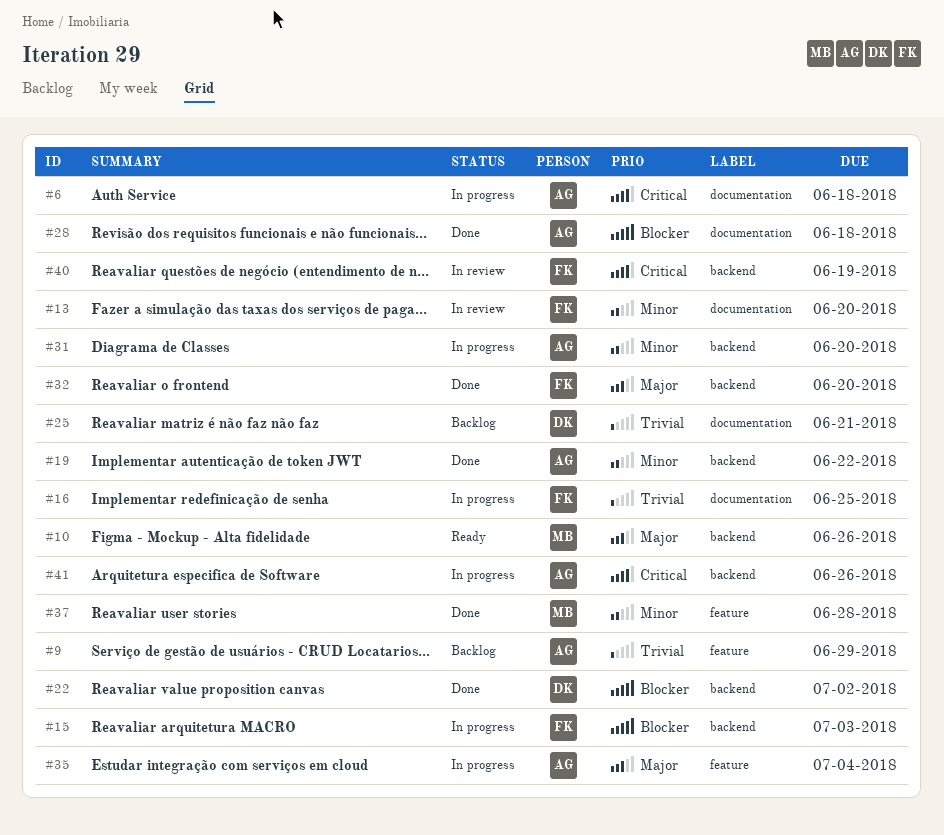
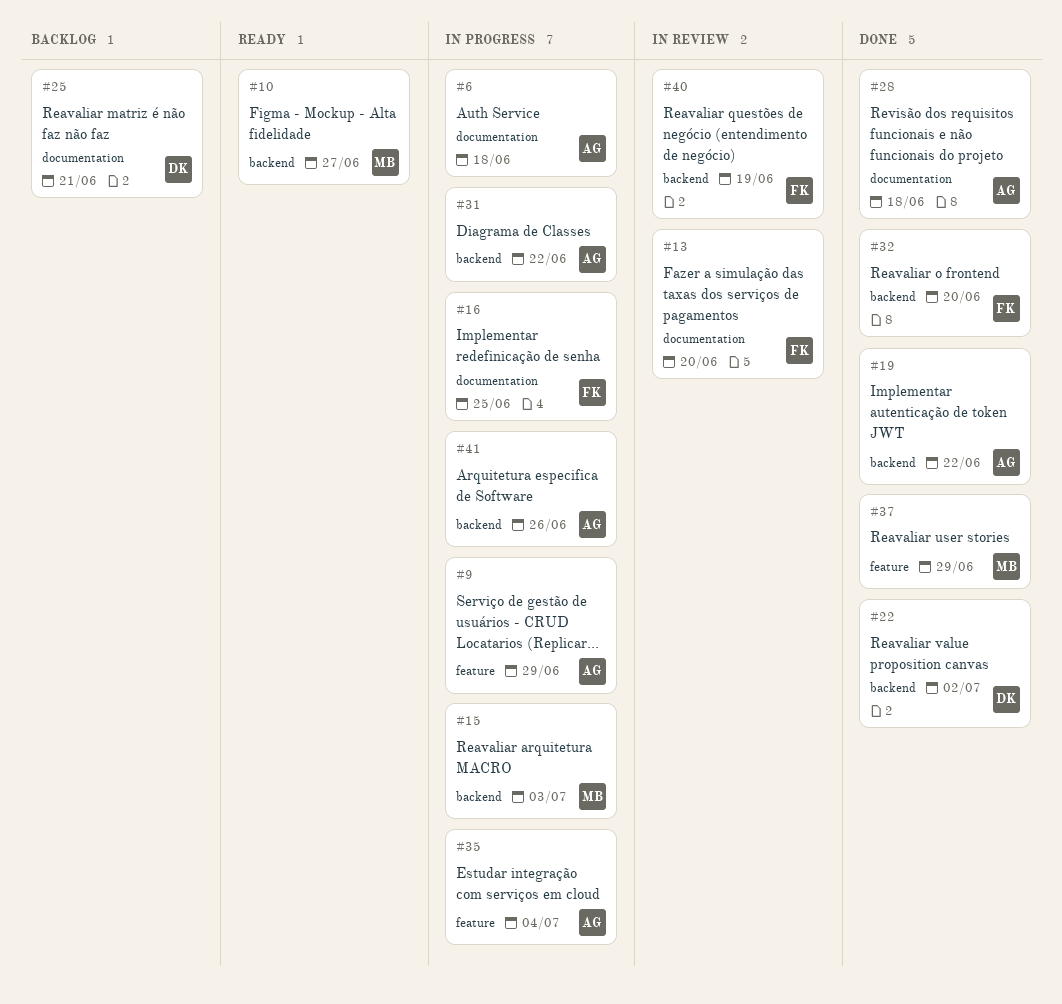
#9, status: Backlog -> In progress
#10, due: Jun 26 -> Jun 27
#15, owner: FK -> MB
#31, due: Jun 20 -> Jun 22
#37, due: Jun 28 -> Jun 29

